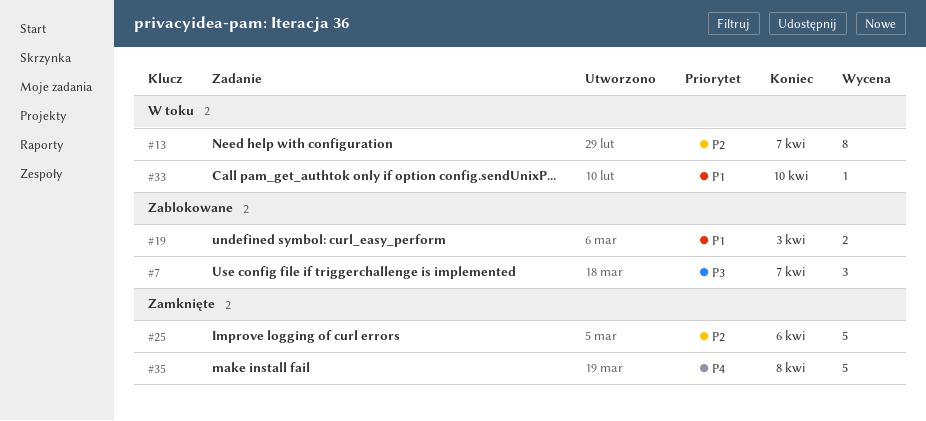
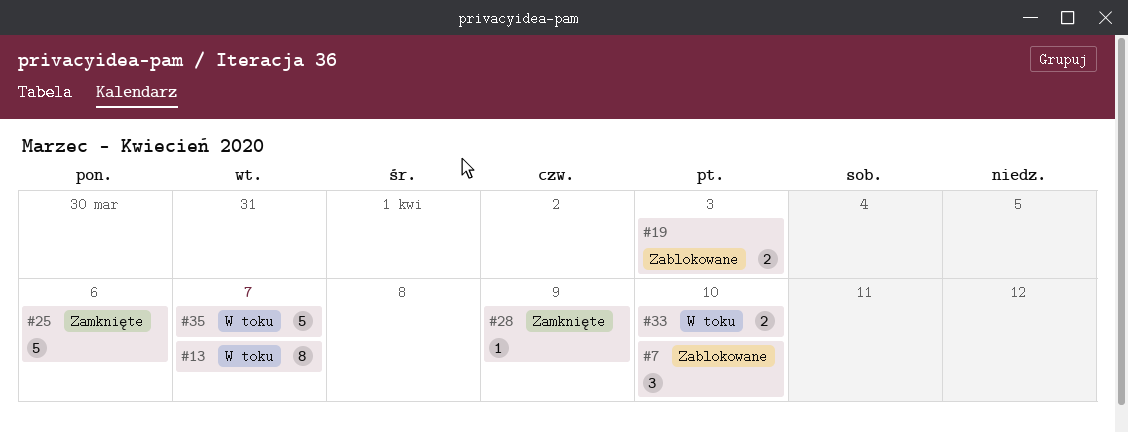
#7, due: Apr 7 -> Apr 10
#28: none -> present
#33, estimate: 1 -> 2
#35, status: Zamknięte -> W toku
#35, due: Apr 8 -> Apr 7

